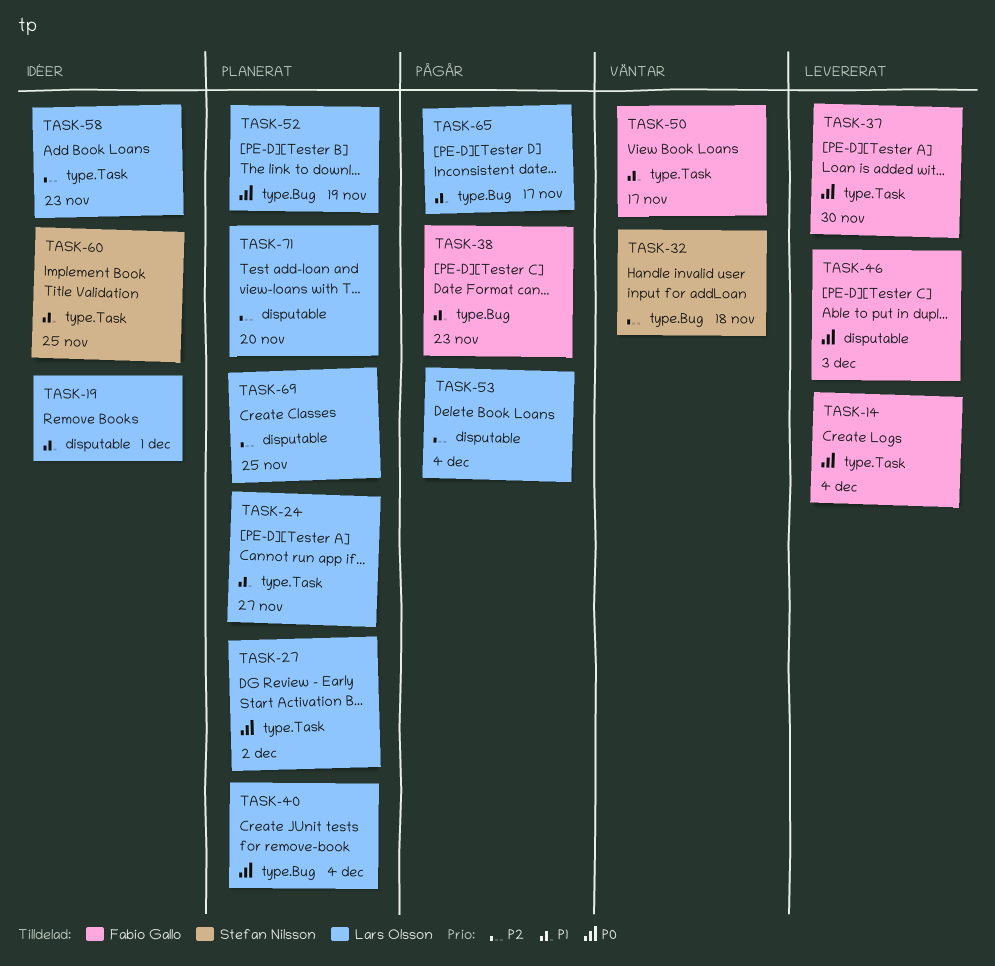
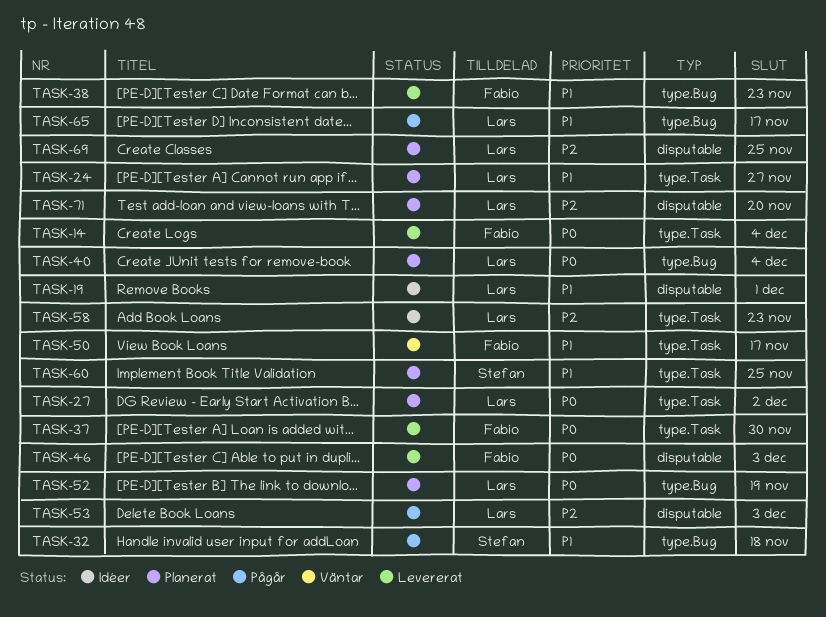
TASK-32, status: Väntar -> Pågår
TASK-32, priority: P2 -> P1
TASK-38, status: Pågår -> Levererat
TASK-53, due: Dec 4 -> Dec 3
TASK-60, status: Idéer -> Planerat

